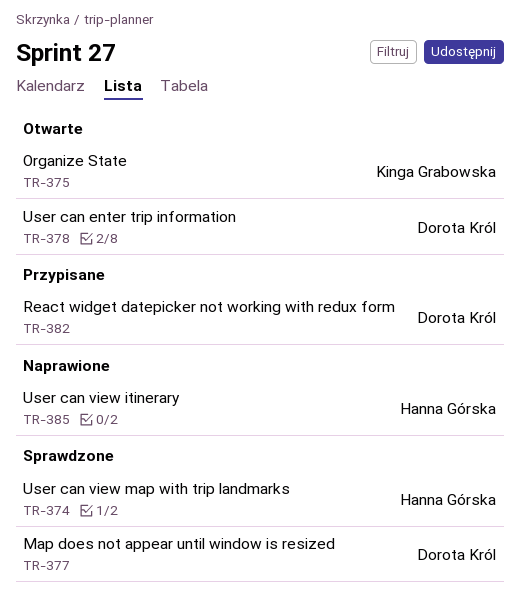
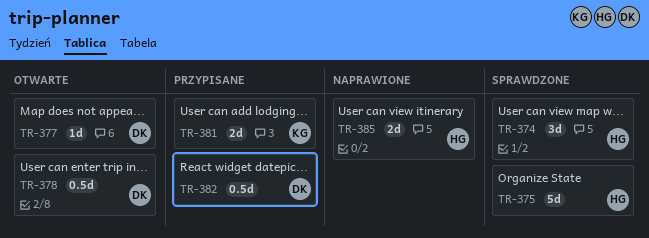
TR-375, status: Otwarte -> Sprawdzone
TR-375, owner: Kinga Grabowska -> Hanna Górska
TR-377, status: Sprawdzone -> Otwarte
TR-381: none -> present

